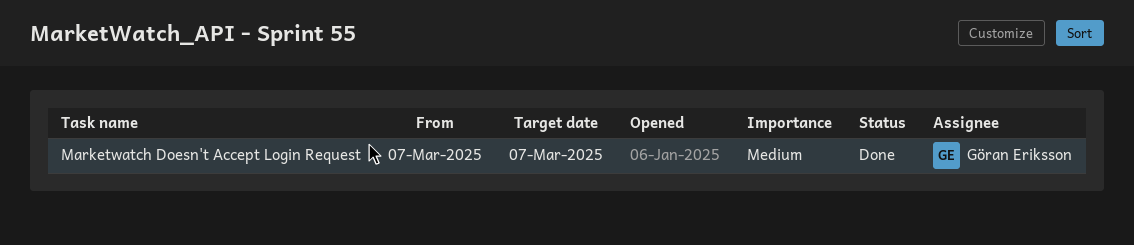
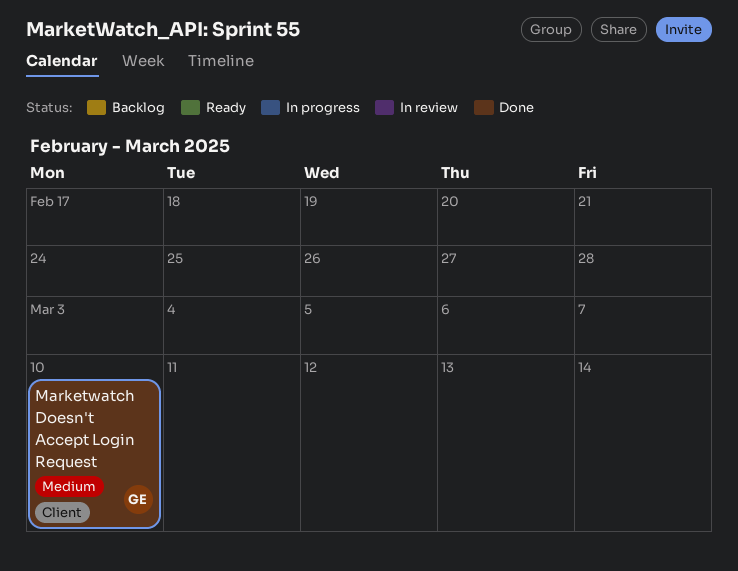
Marketwatch Doesn't Accept Login Request, due: Mar 7 -> Mar 10

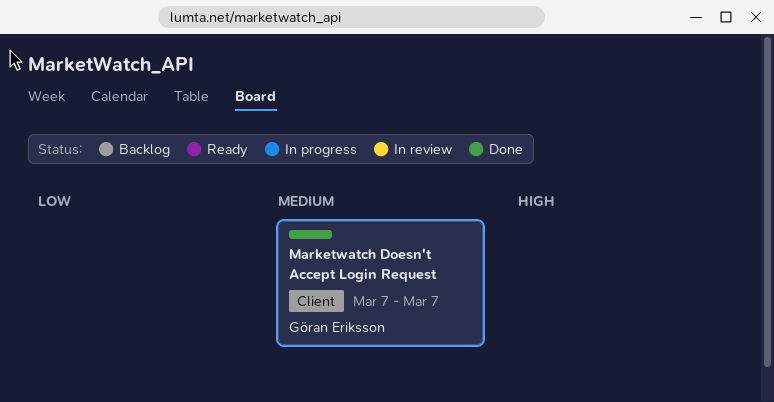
Marketwatch Doesn't Accept Login Request, due: Mar 10 -> Mar 7

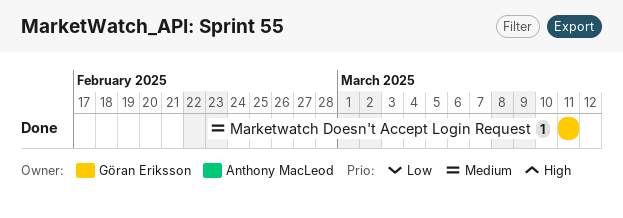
Marketwatch Doesn't Accept Login Request, start: Mar 7 -> Mar 11
Marketwatch Doesn't Accept Login Request, due: Mar 7 -> Mar 11

